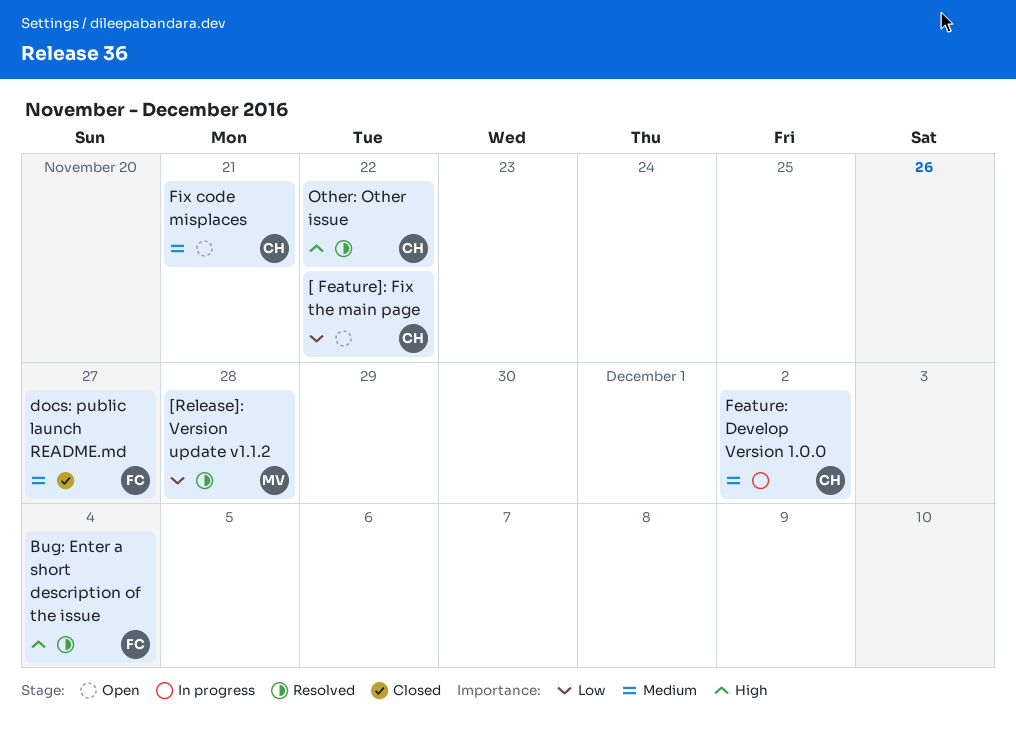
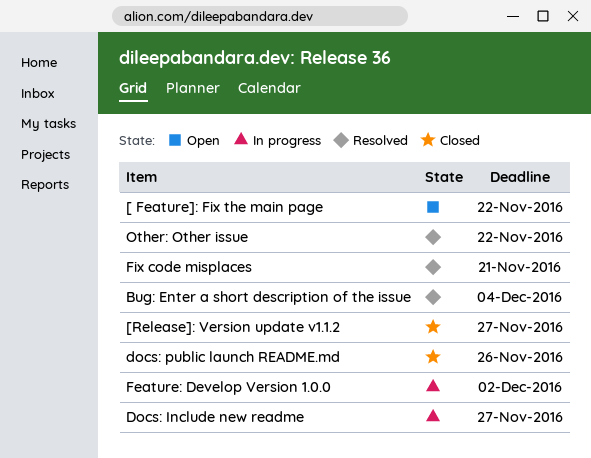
[Release]: Version update v1.1.2, status: Resolved -> Closed
[Release]: Version update v1.1.2, due: Nov 28 -> Nov 27
Docs: Include new readme: none -> present
docs: public launch README.md, due: Nov 27 -> Nov 26
Fix code misplaces, status: Open -> Resolved

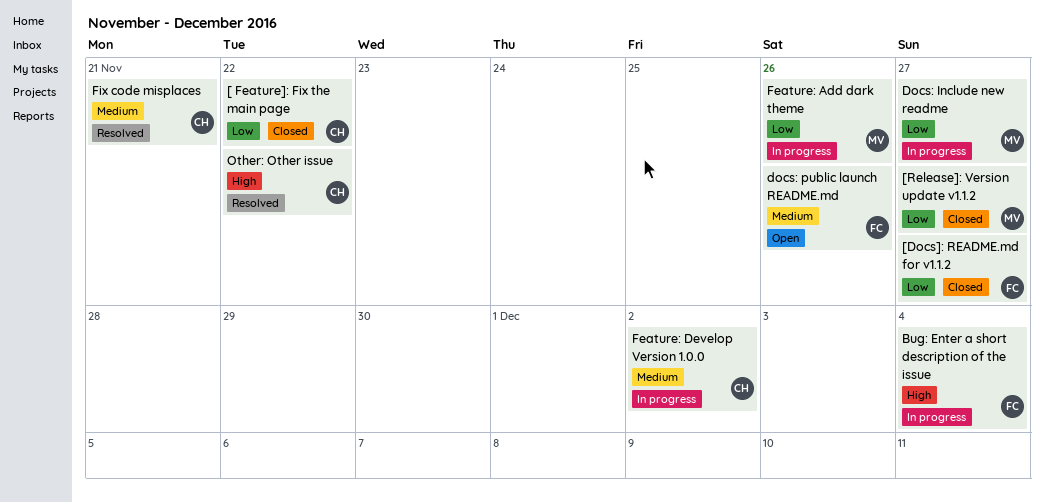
[ Feature]: Fix the main page, status: Open -> Closed
[Docs]: README.md for v1.1.2: none -> present
Bug: Enter a short description of the issue, status: Resolved -> In progress
docs: public launch README.md, status: Closed -> Open
Feature: Add dark theme: none -> present

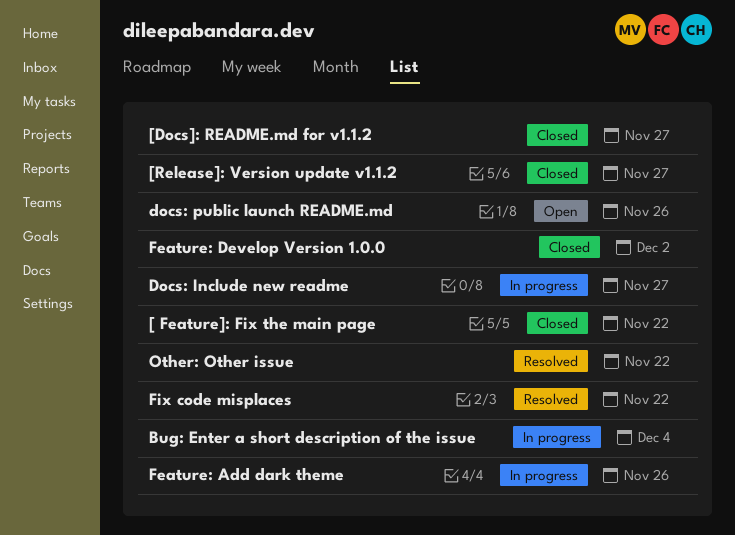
Feature: Develop Version 1.0.0, status: In progress -> Closed
Fix code misplaces, due: Nov 21 -> Nov 22

